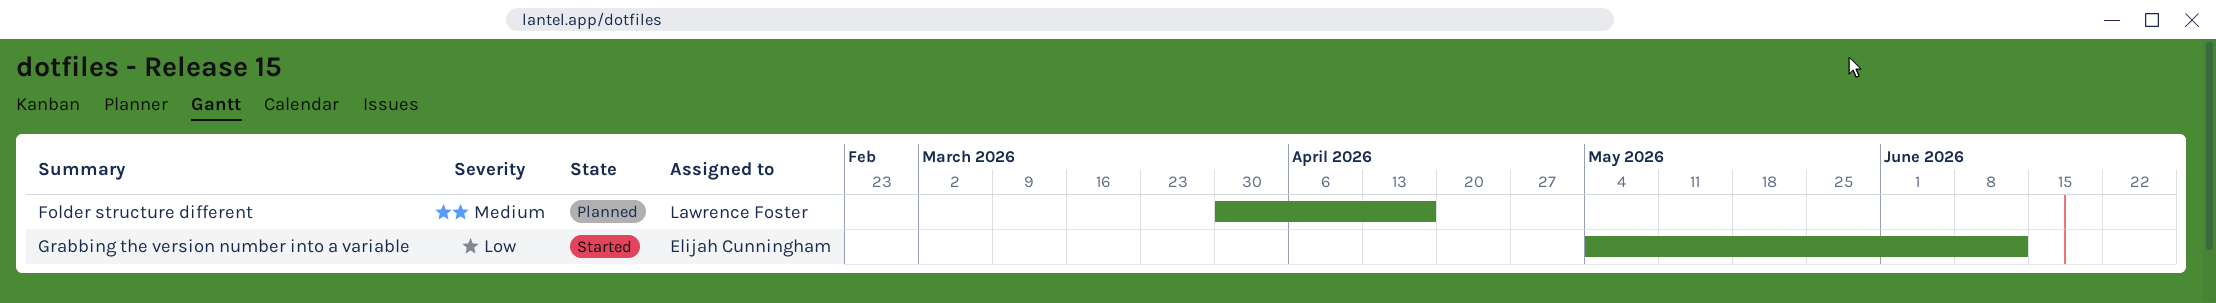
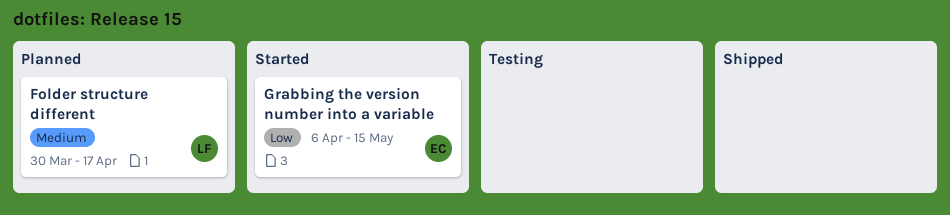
Grabbing the version number into a variable, start: May 4 -> Apr 6
Grabbing the version number into a variable, due: Jun 12 -> May 15

